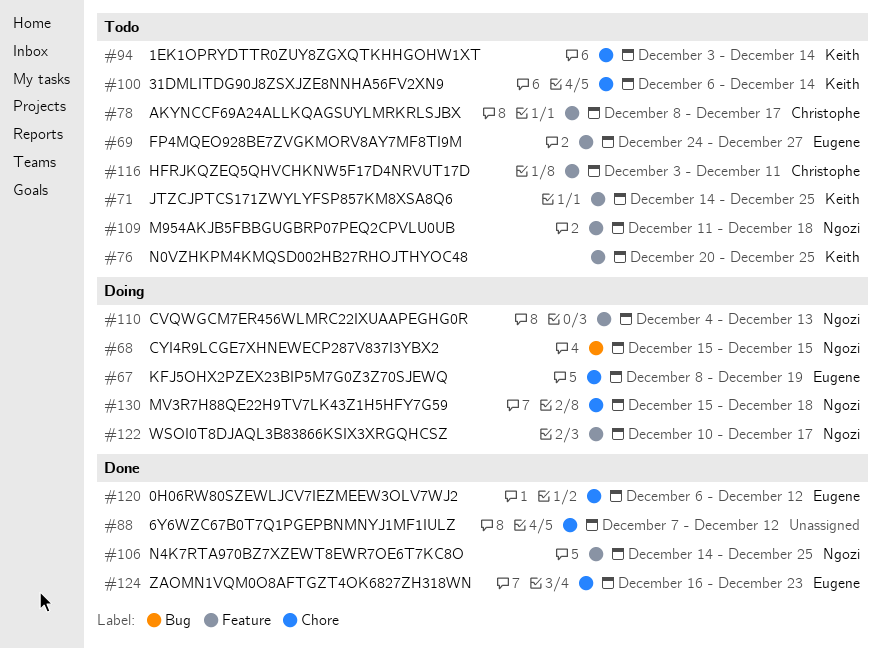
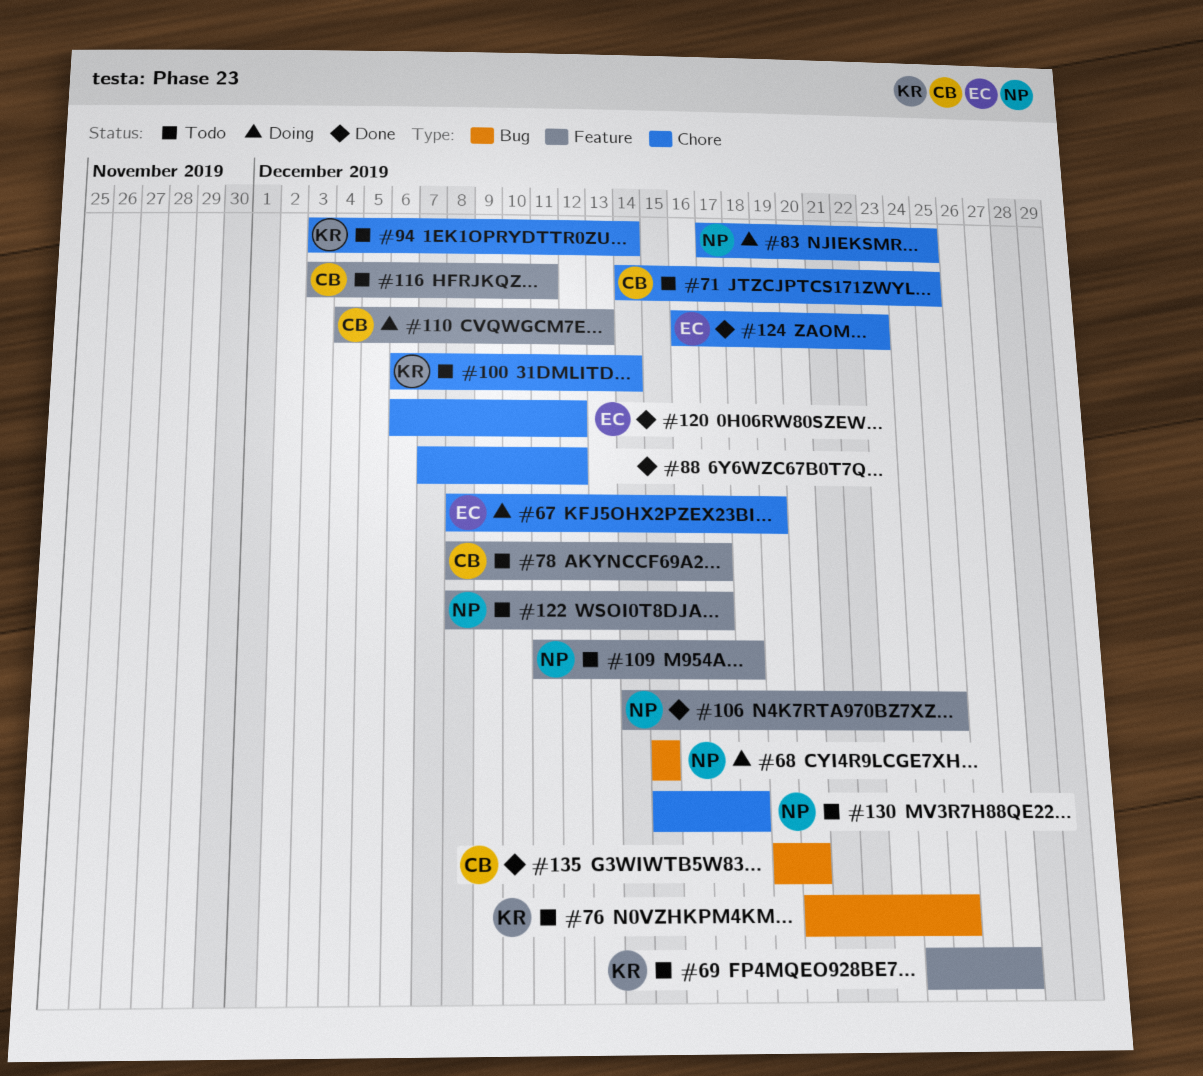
#69, owner: Eugene -> Keith
#71, owner: Keith -> Christophe
#71, label: Feature -> Chore
#76, label: Feature -> Bug
#83: none -> present
#110, owner: Ngozi -> Christophe
#122, status: Doing -> Todo
#122, start: Dec 10 -> Dec 8
#130, status: Doing -> Todo
#135: none -> present

